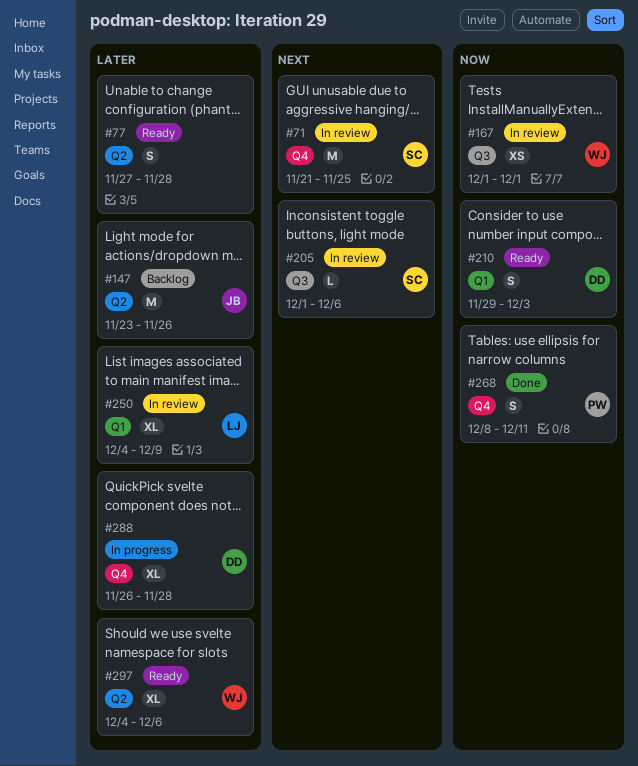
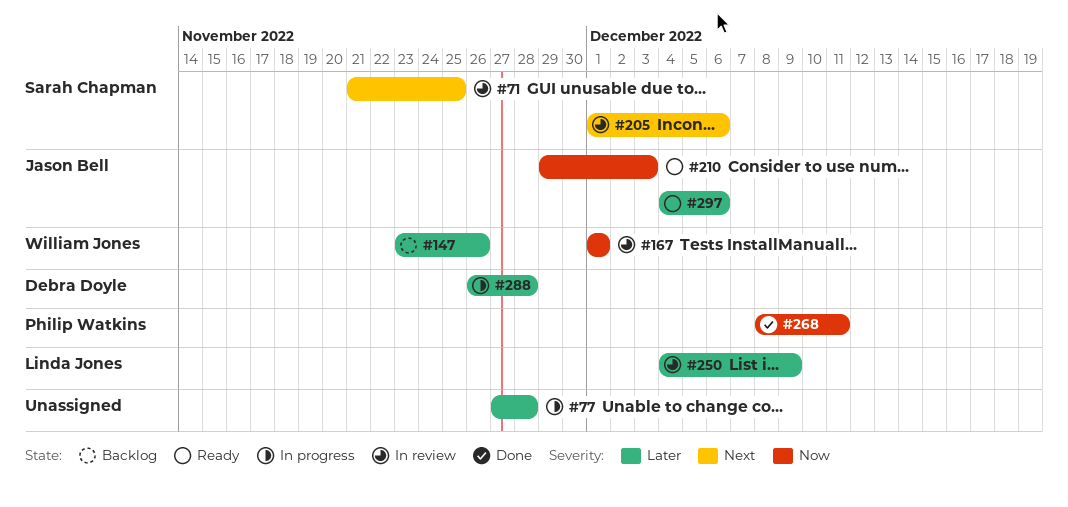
#77, status: Ready -> In progress
#147, owner: Jason Bell -> William Jones
#210, owner: Debra Doyle -> Jason Bell
#297, owner: William Jones -> Jason Bell

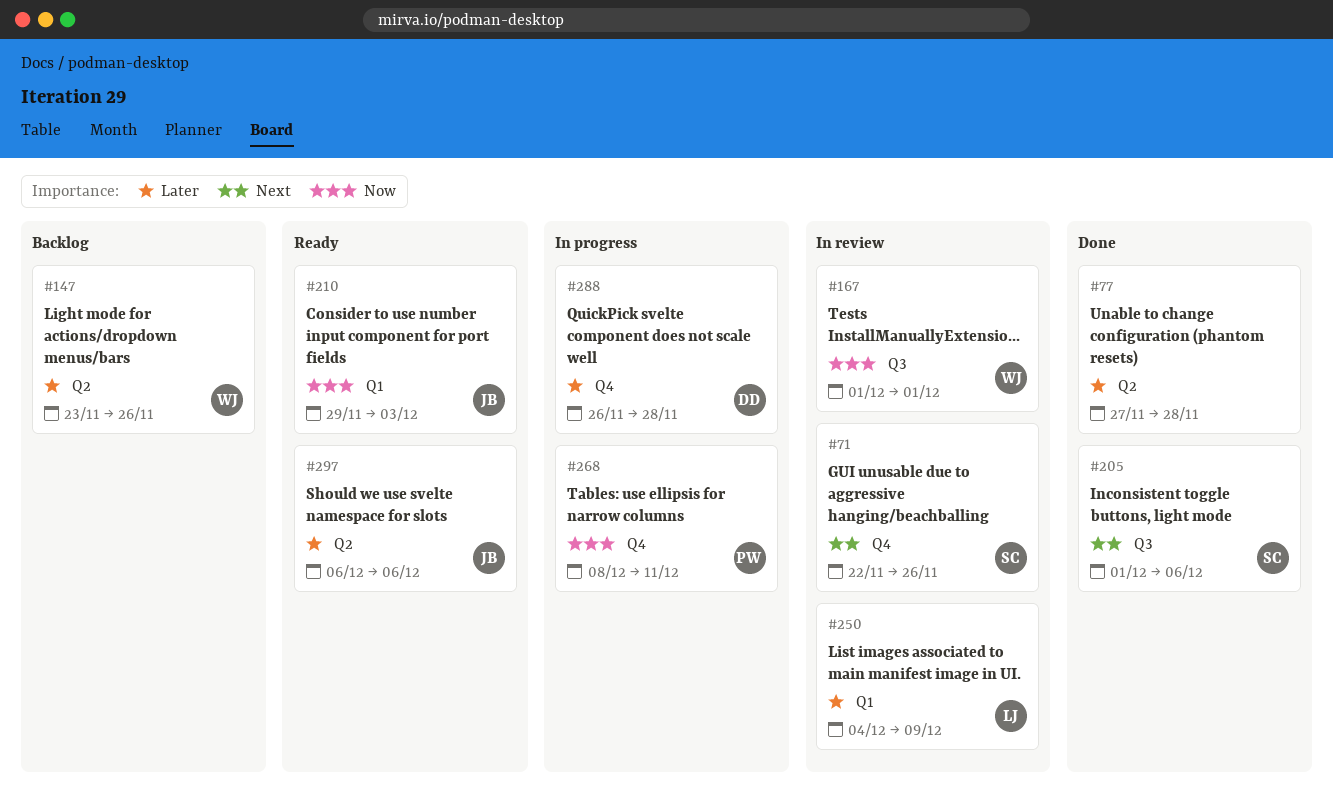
#71, start: Nov 21 -> Nov 22
#71, due: Nov 25 -> Nov 26
#77, status: In progress -> Done
#205, status: In review -> Done
#268, status: Done -> In progress
#297, start: Dec 4 -> Dec 6

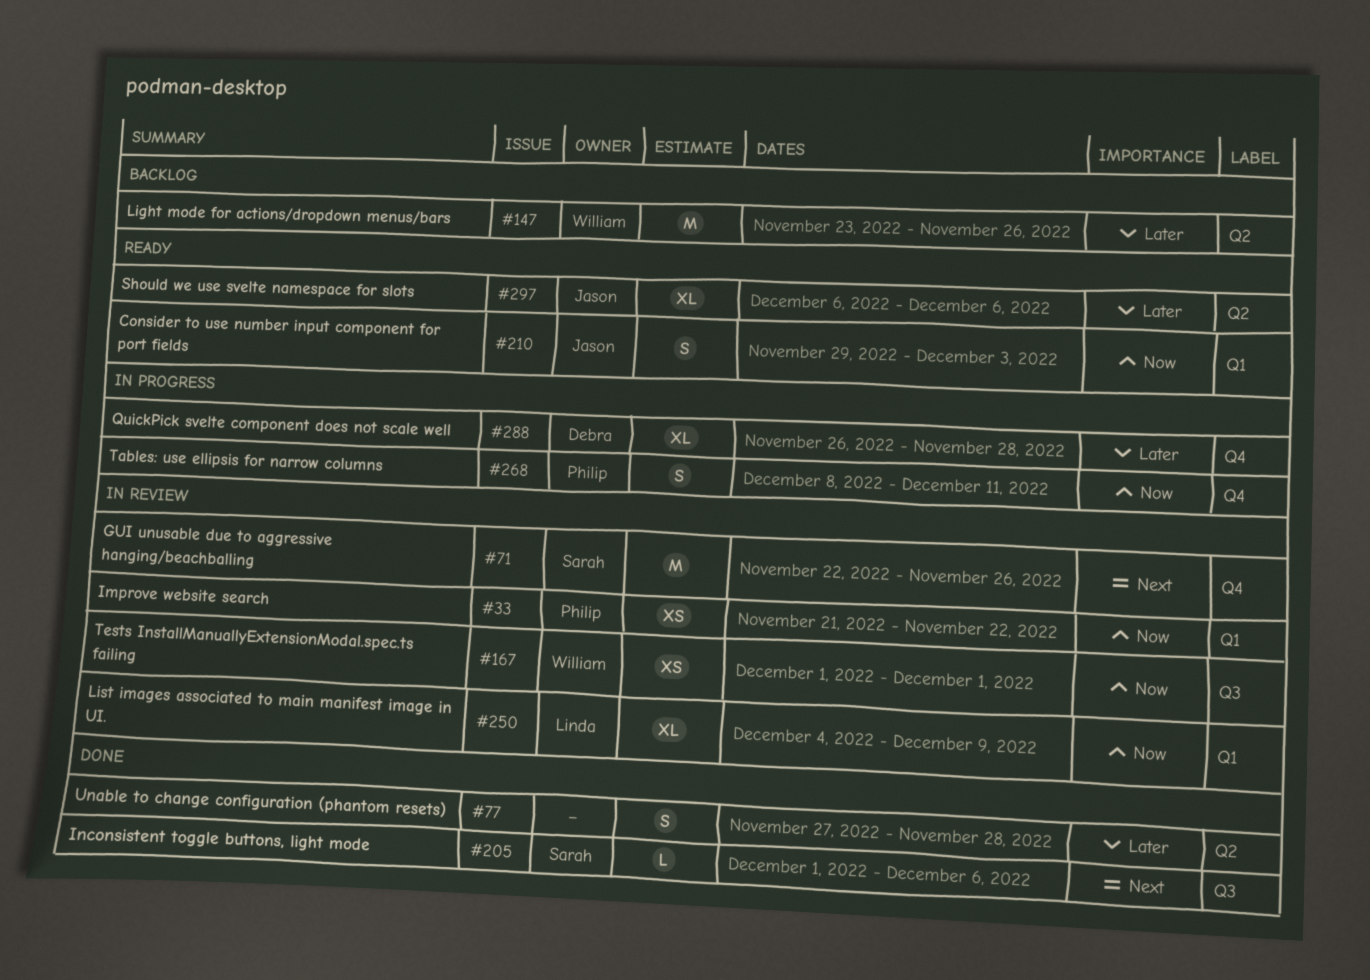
#33: none -> present
#250, priority: Later -> Now

